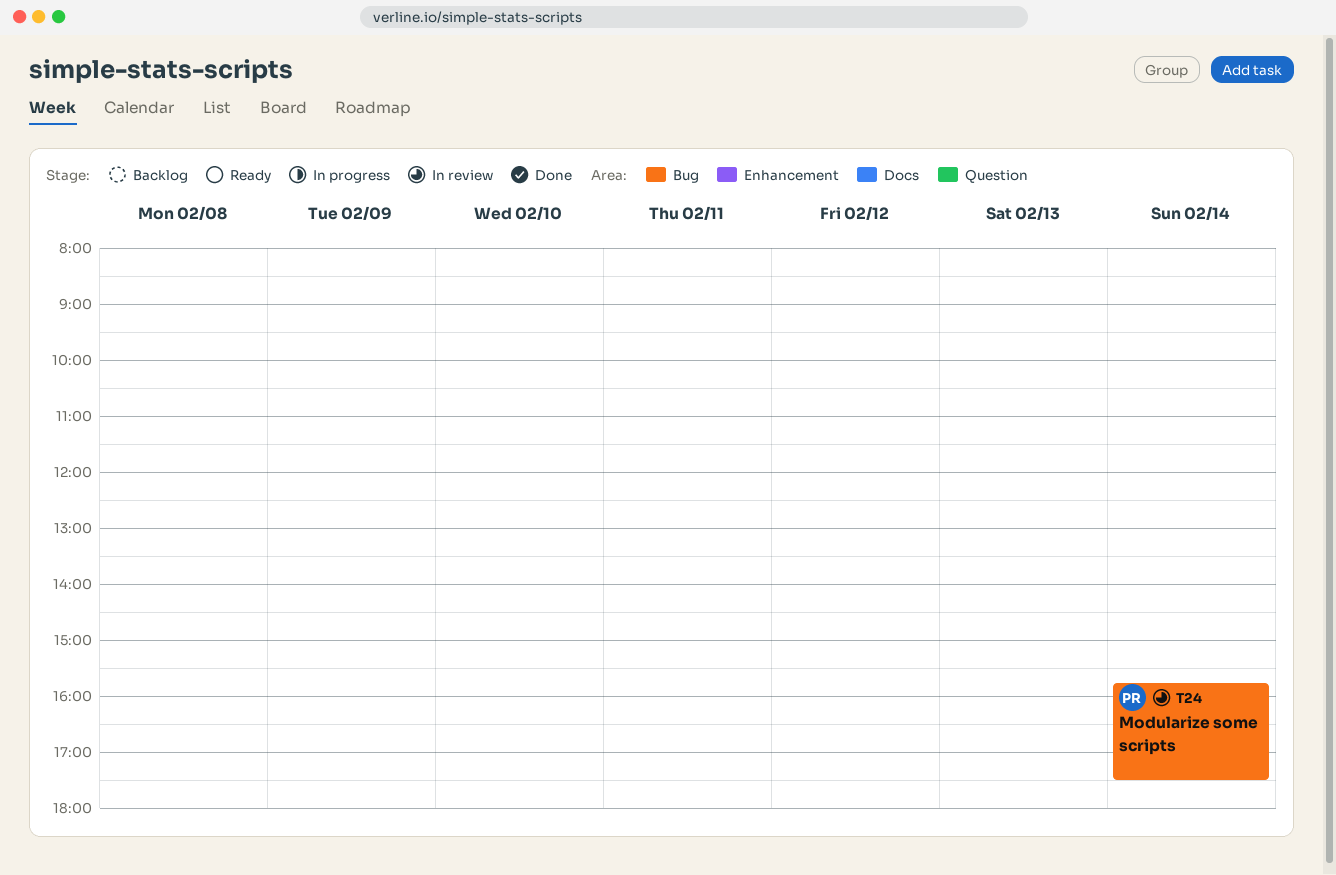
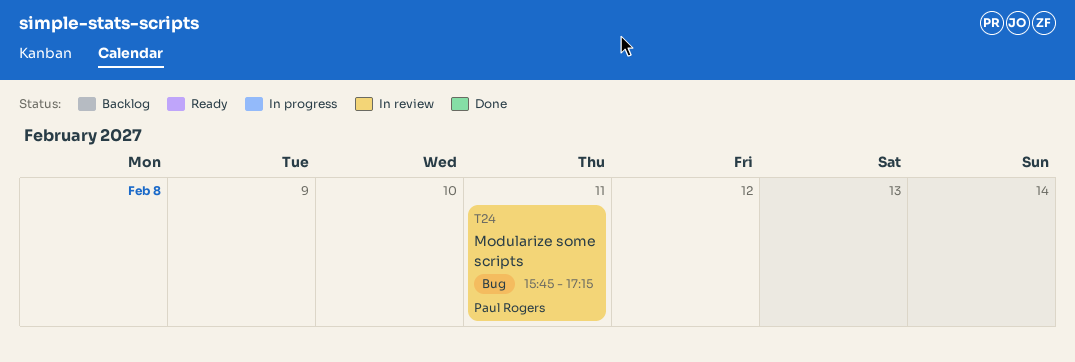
T24, day: Feb 14 -> Feb 11
T24, ends: 17:30 -> 17:15

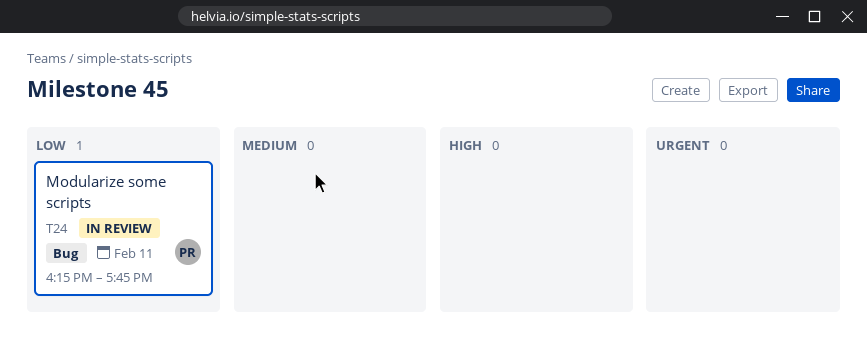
T24, begins: 15:45 -> 16:15
T24, ends: 17:15 -> 17:45

